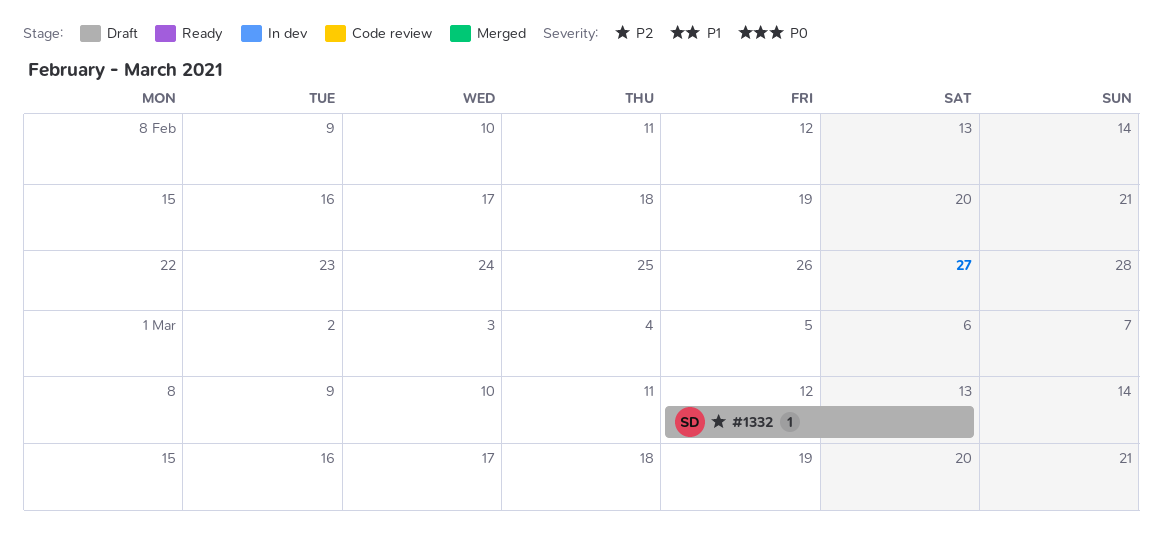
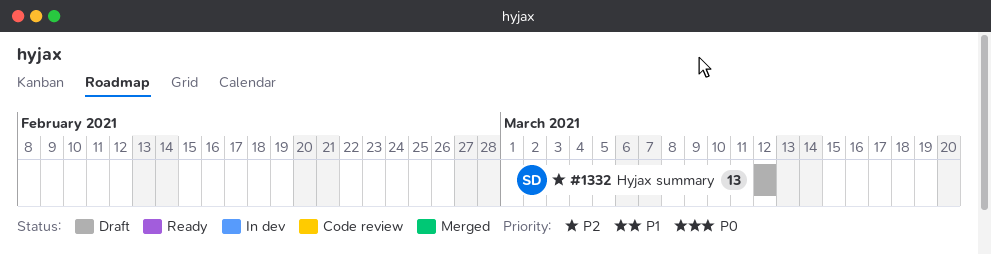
#1332, estimate: 1 -> 13
#1332, due: Mar 13 -> Mar 12

